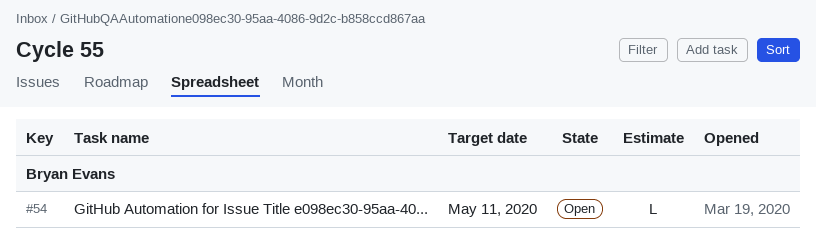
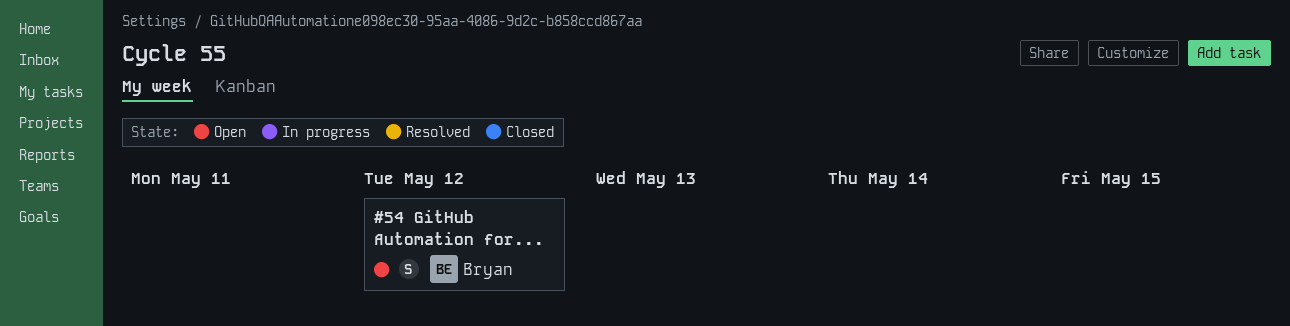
#54, estimate: L -> S
#54, due: May 11 -> May 12

